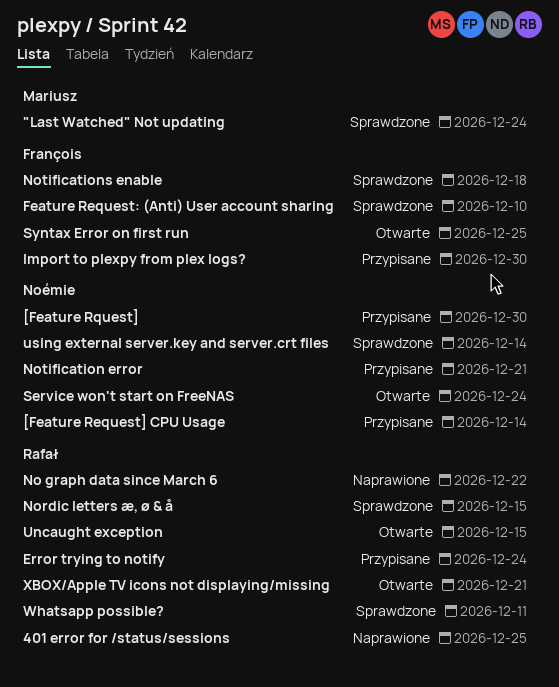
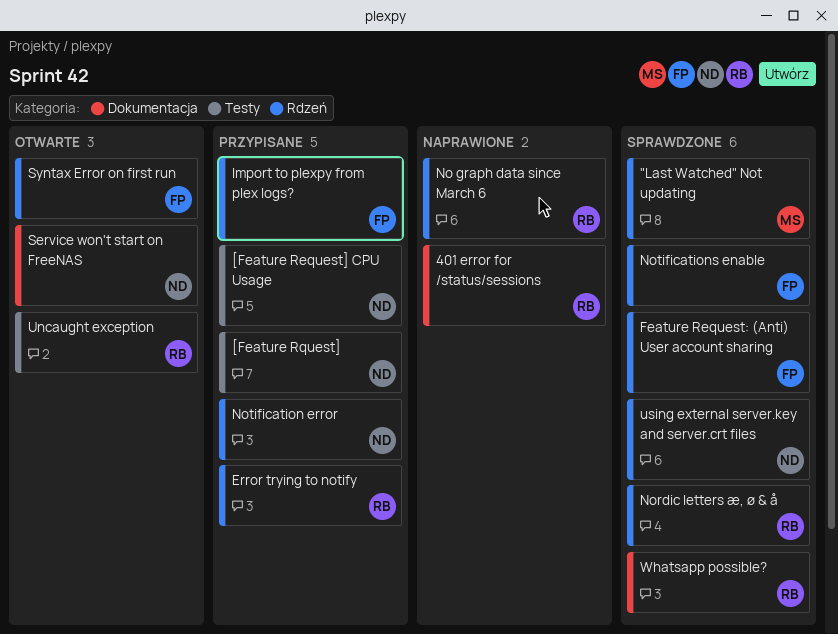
XBOX/Apple TV icons not displaying/missing: present -> none

